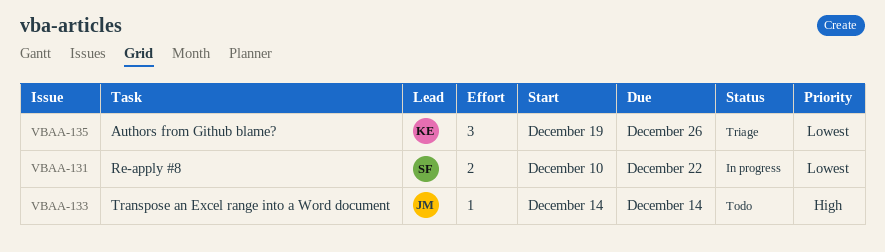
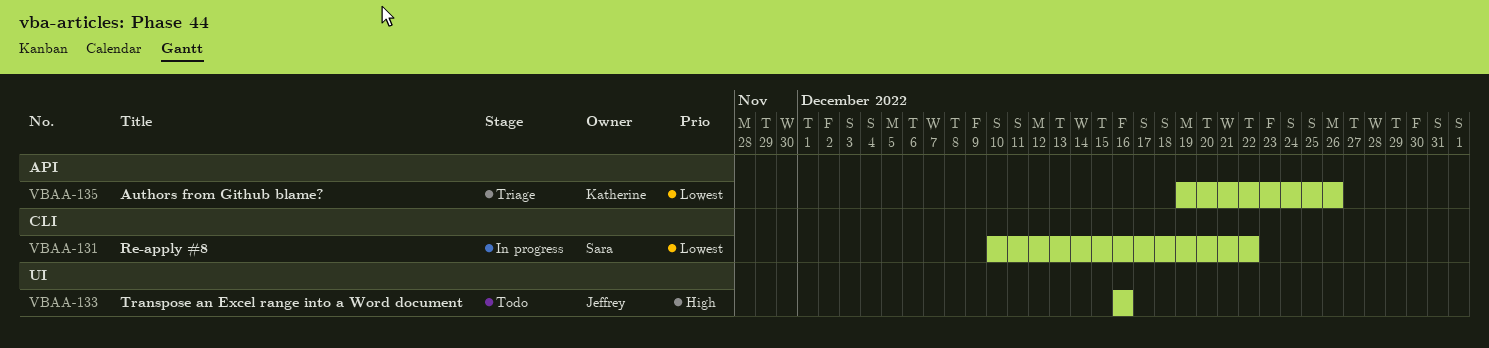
VBAA-133, start: Dec 14 -> Dec 16
VBAA-133, due: Dec 14 -> Dec 16

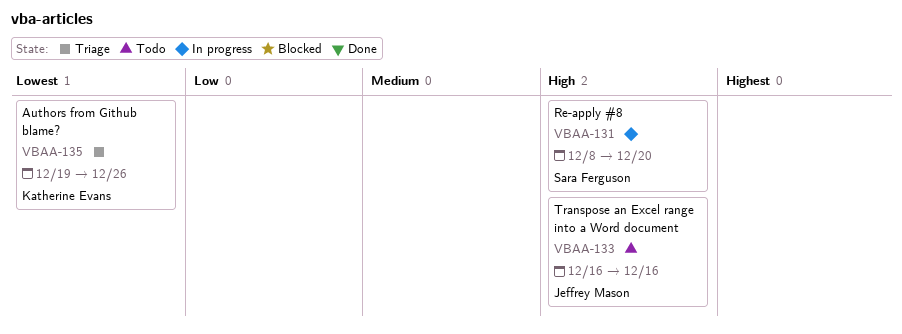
VBAA-131, priority: Lowest -> High
VBAA-131, start: Dec 10 -> Dec 8
VBAA-131, due: Dec 22 -> Dec 20

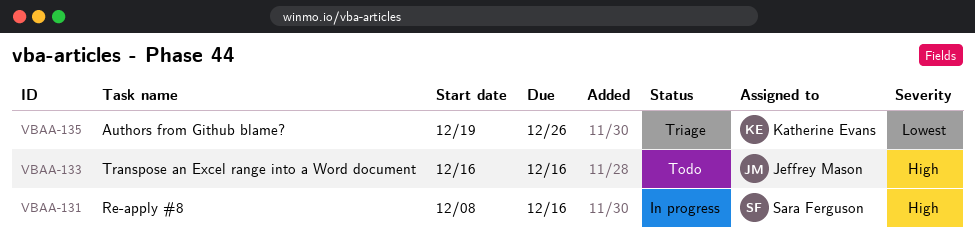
VBAA-131, due: Dec 20 -> Dec 16

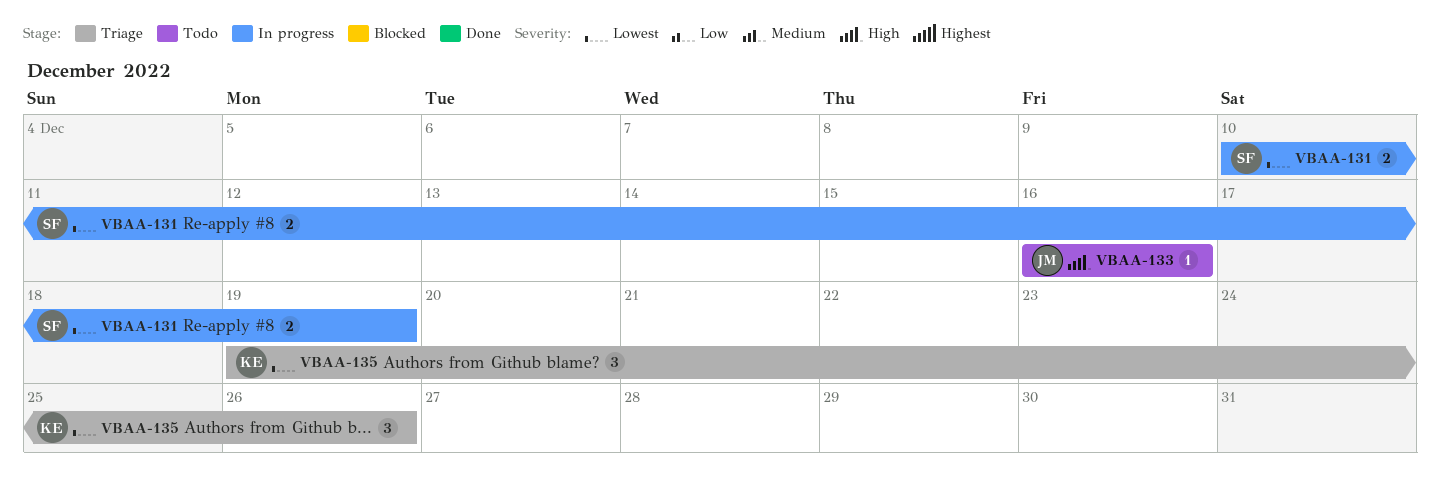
VBAA-131, priority: High -> Lowest
VBAA-131, start: Dec 8 -> Dec 10
VBAA-131, due: Dec 16 -> Dec 19

